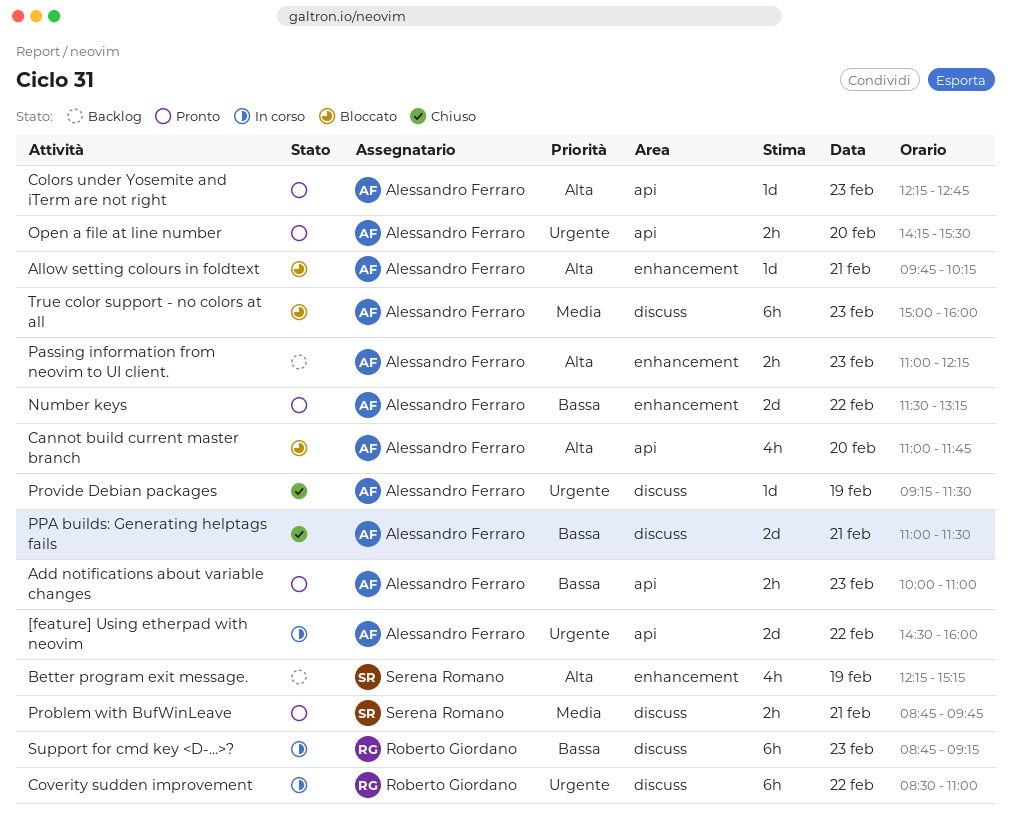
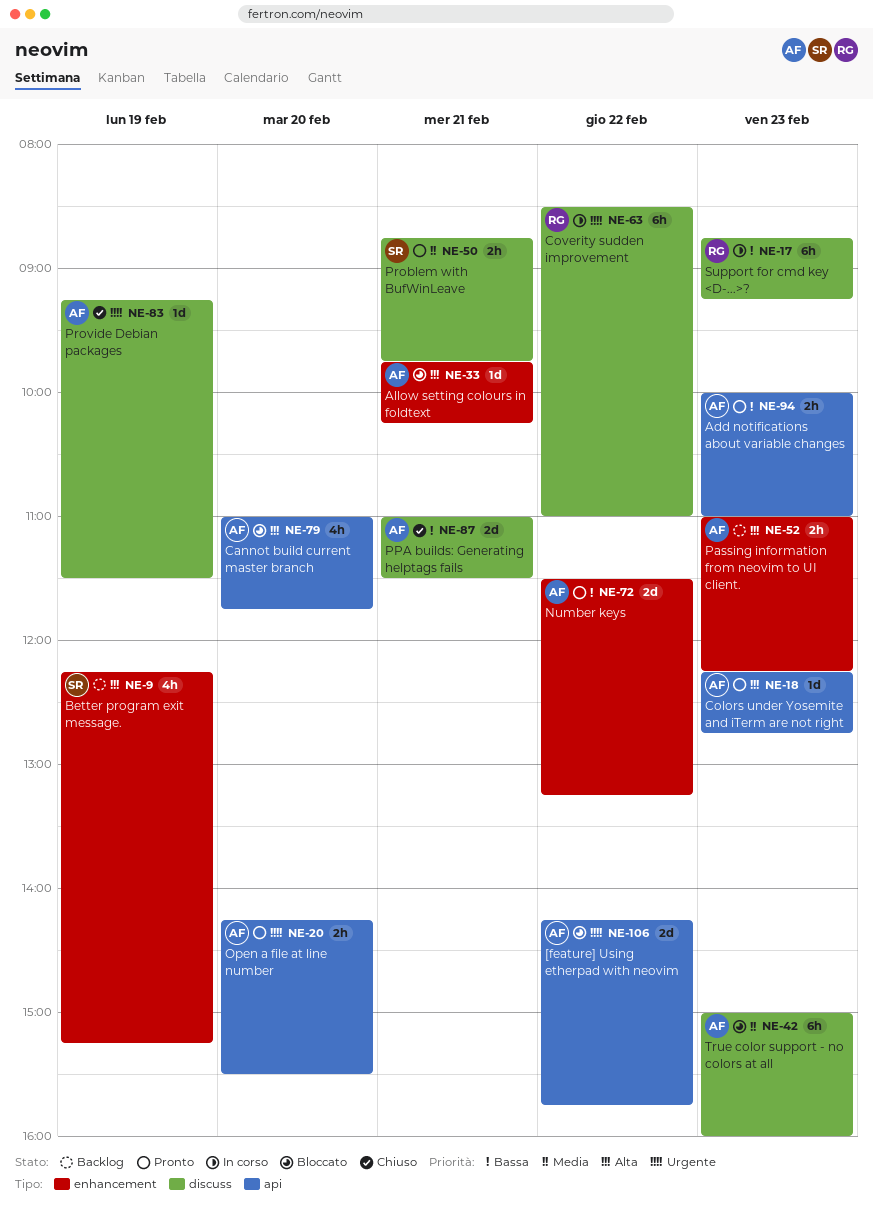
[feature] Using etherpad with neovim, status: In corso -> Bloccato
[feature] Using etherpad with neovim, begins: 14:30 -> 14:15
[feature] Using etherpad with neovim, ends: 16:00 -> 15:45

